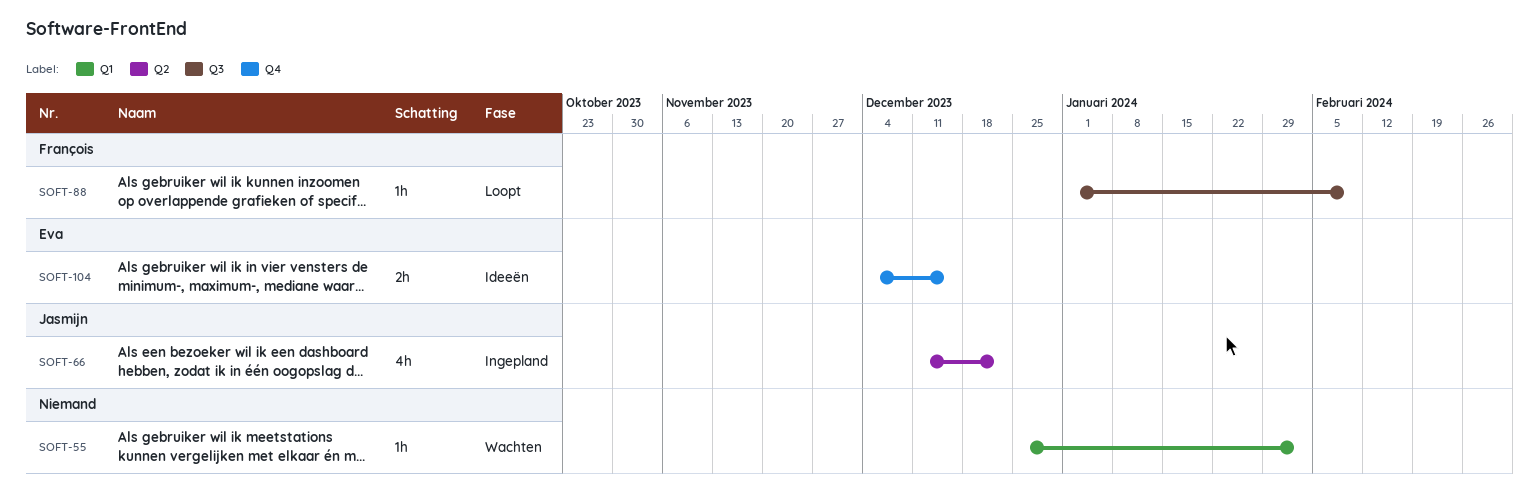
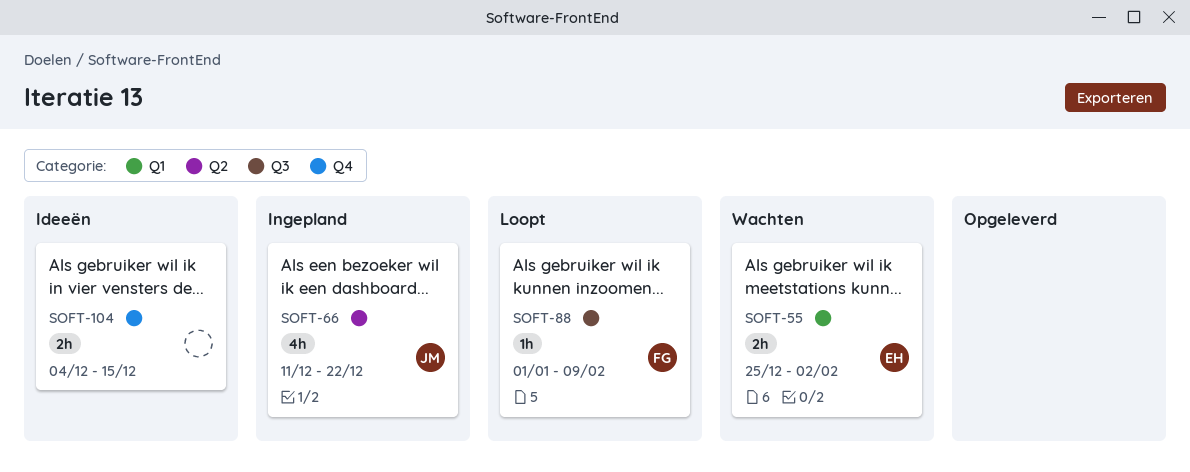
SOFT-55, owner: none -> Eva
SOFT-55, estimate: 1h -> 2h
SOFT-104, owner: Eva -> none

